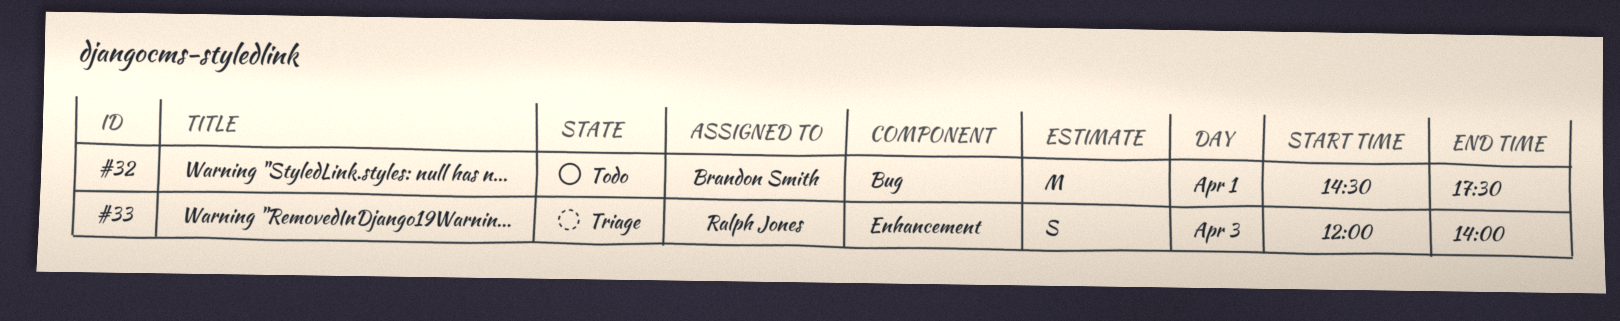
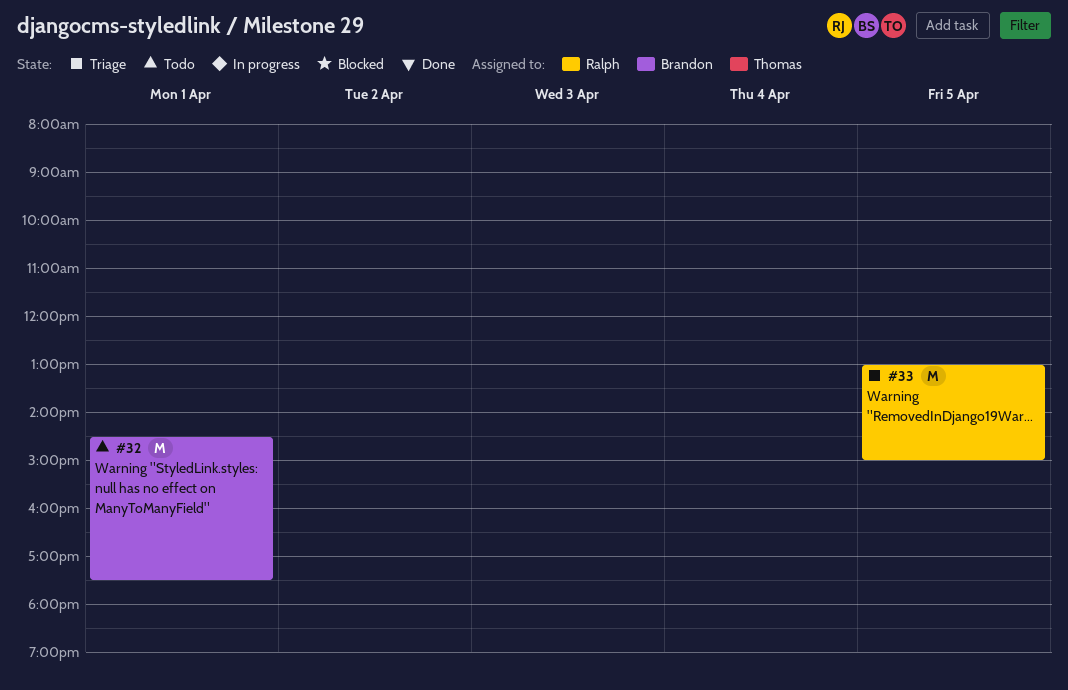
#33, estimate: S -> M
#33, day: Apr 3 -> Apr 5
#33, begins: 12:00 -> 13:00
#33, ends: 14:00 -> 15:00

